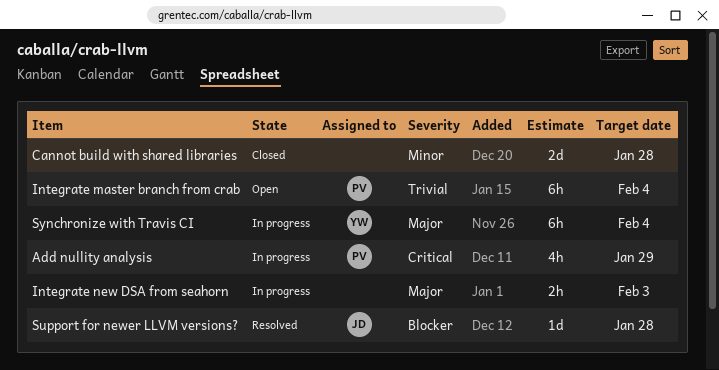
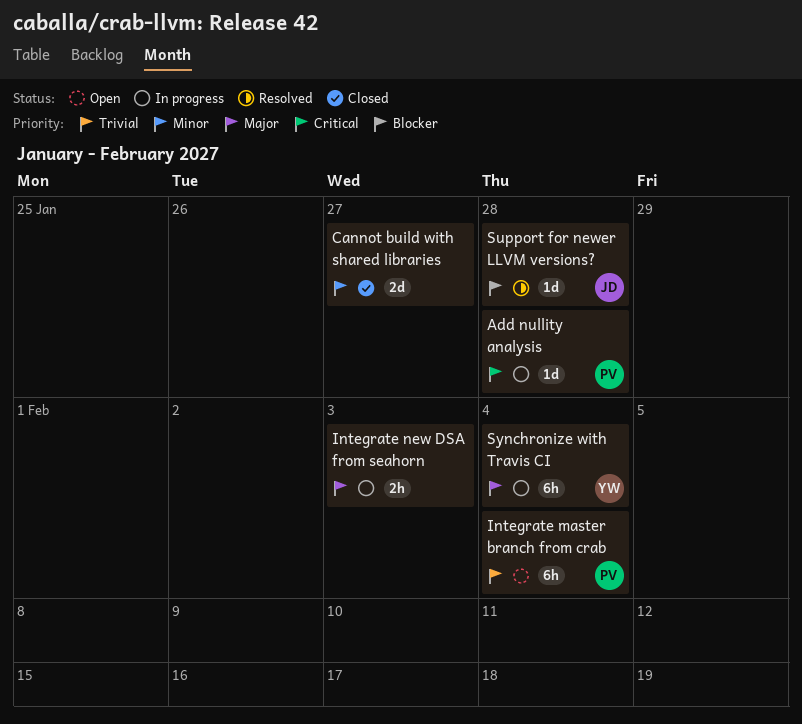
Add nullity analysis, estimate: 4h -> 1d
Add nullity analysis, due: Jan 29 -> Jan 28
Cannot build with shared libraries, due: Jan 28 -> Jan 27

